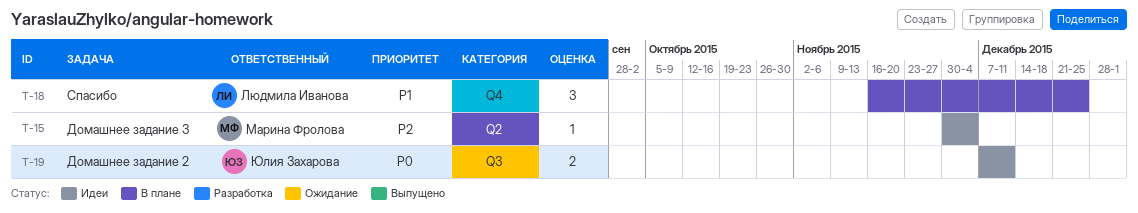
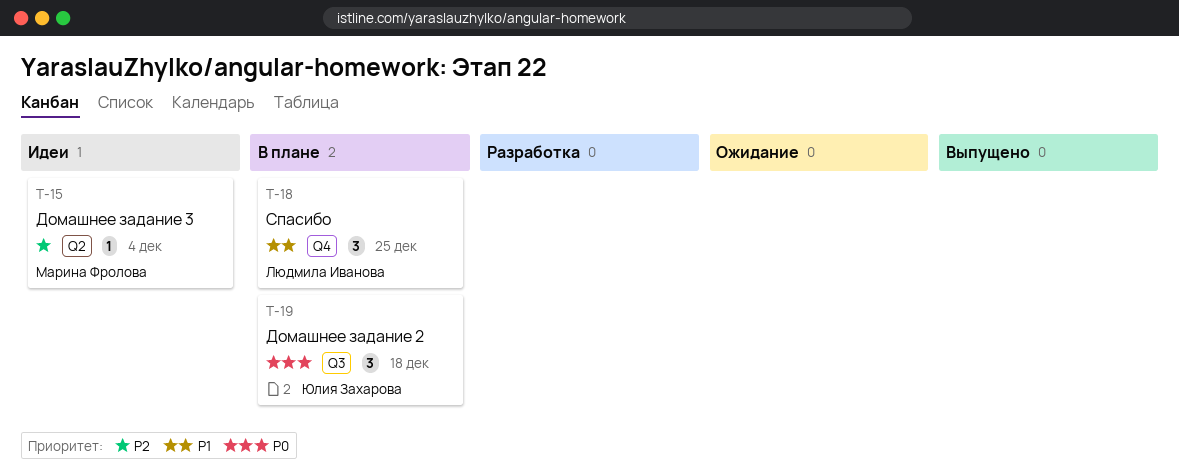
T-19, status: Идеи -> В плане
T-19, estimate: 2 -> 3
T-19, due: Dec 11 -> Dec 18

